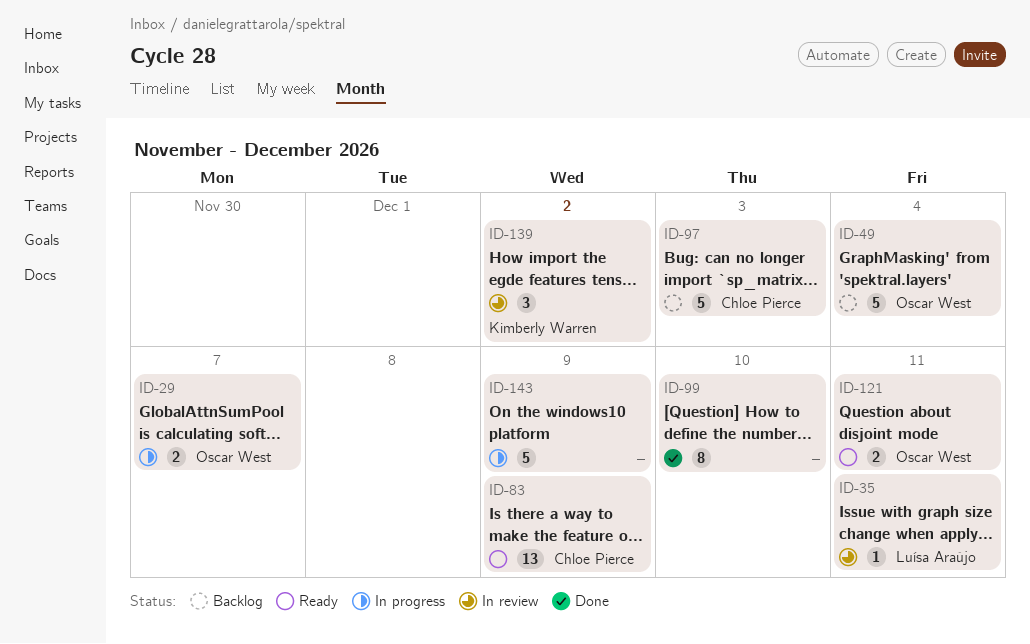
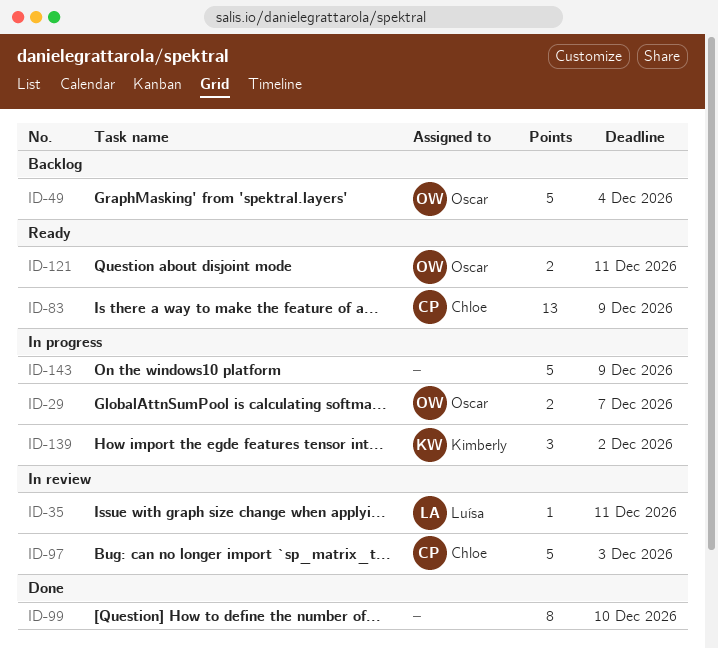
ID-97, status: Backlog -> In review
ID-139, status: In review -> In progress

